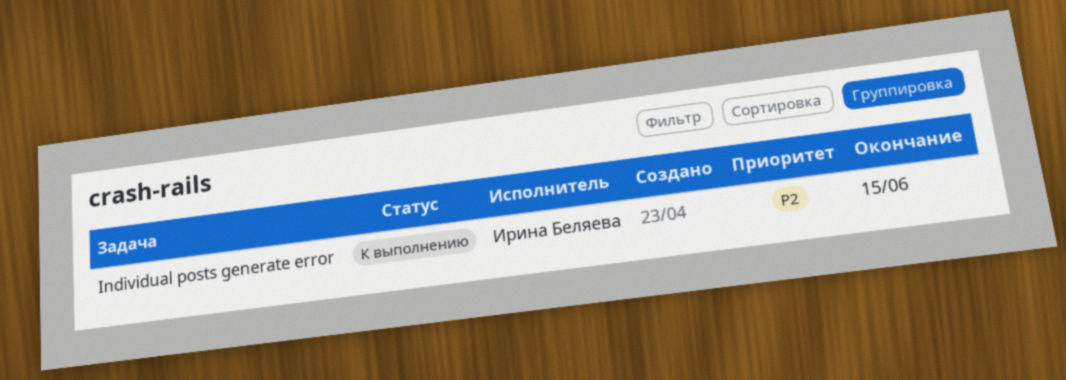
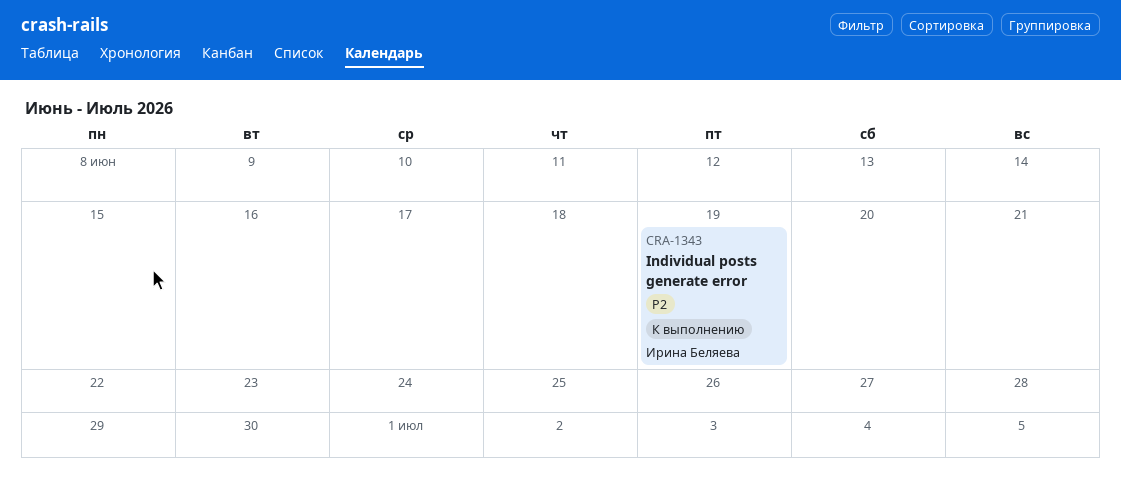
Individual posts generate error, due: Jun 15 -> Jun 19

